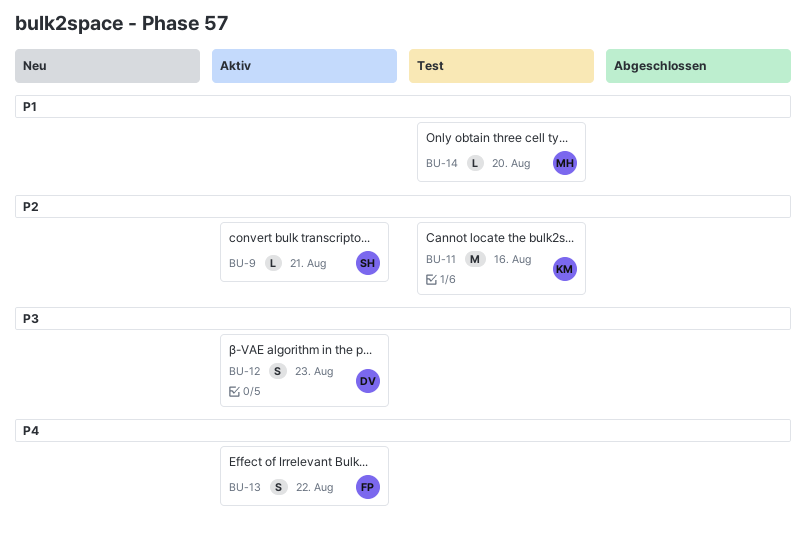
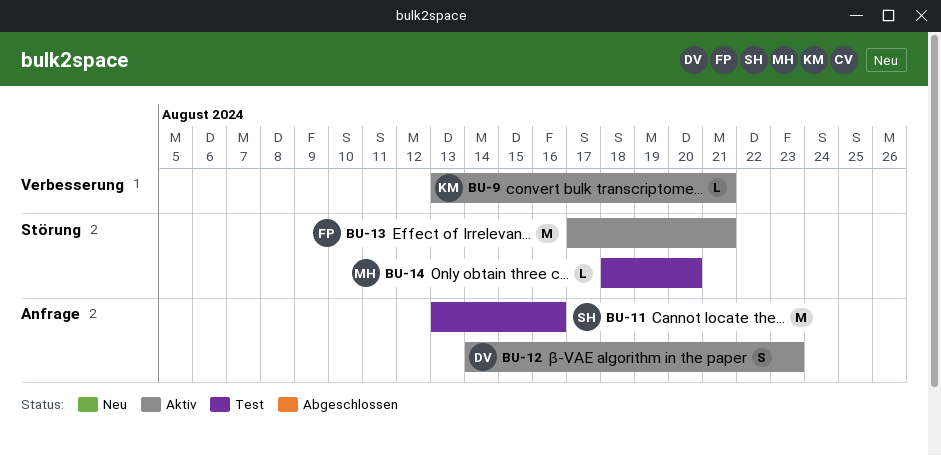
BU-9, owner: SH -> KM
BU-11, owner: KM -> SH
BU-13, estimate: S -> M
BU-13, due: Aug 22 -> Aug 21

